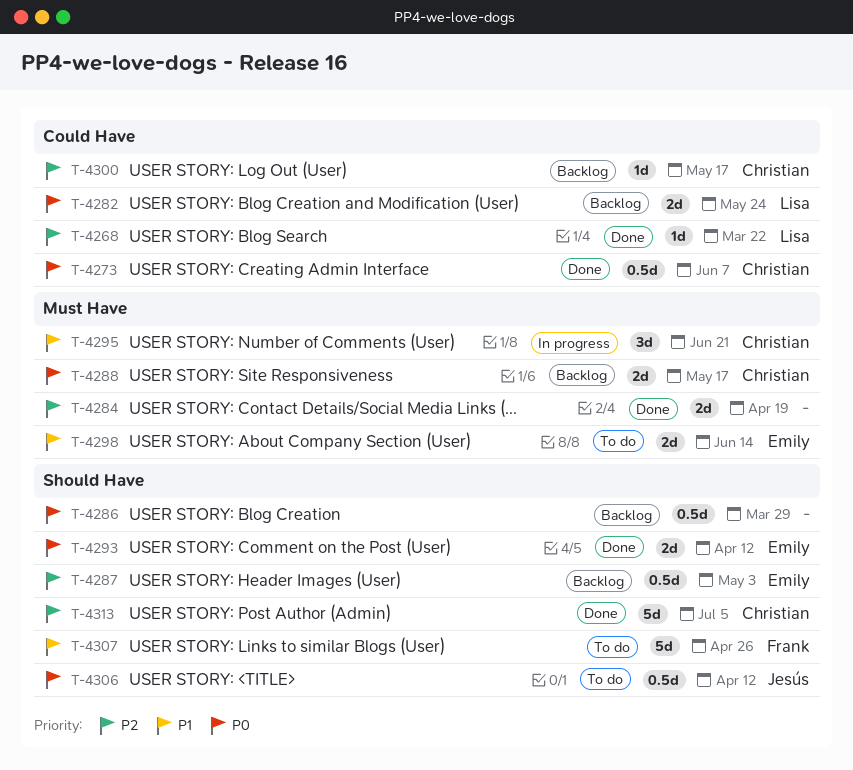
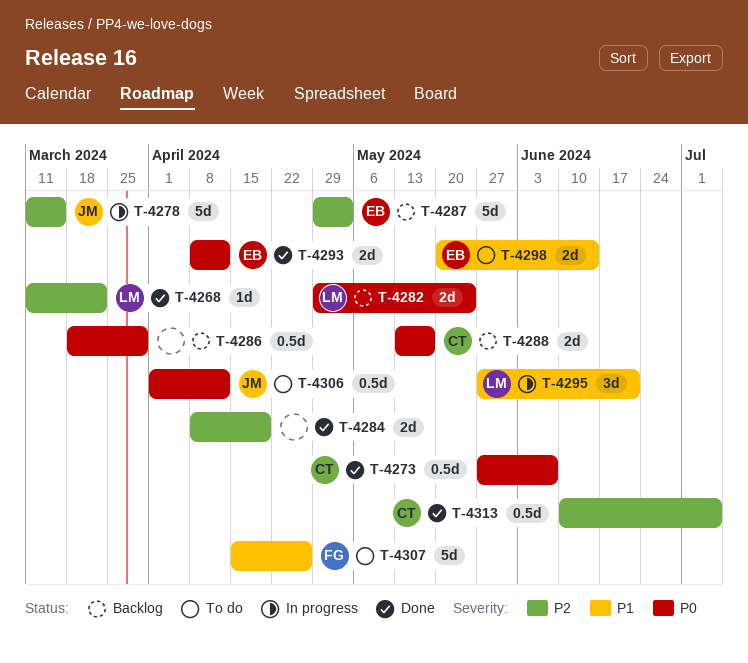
T-4278: none -> present
T-4287, estimate: 0.5d -> 5d
T-4295, owner: Christian -> Lisa
T-4300: present -> none
T-4313, estimate: 5d -> 0.5d

